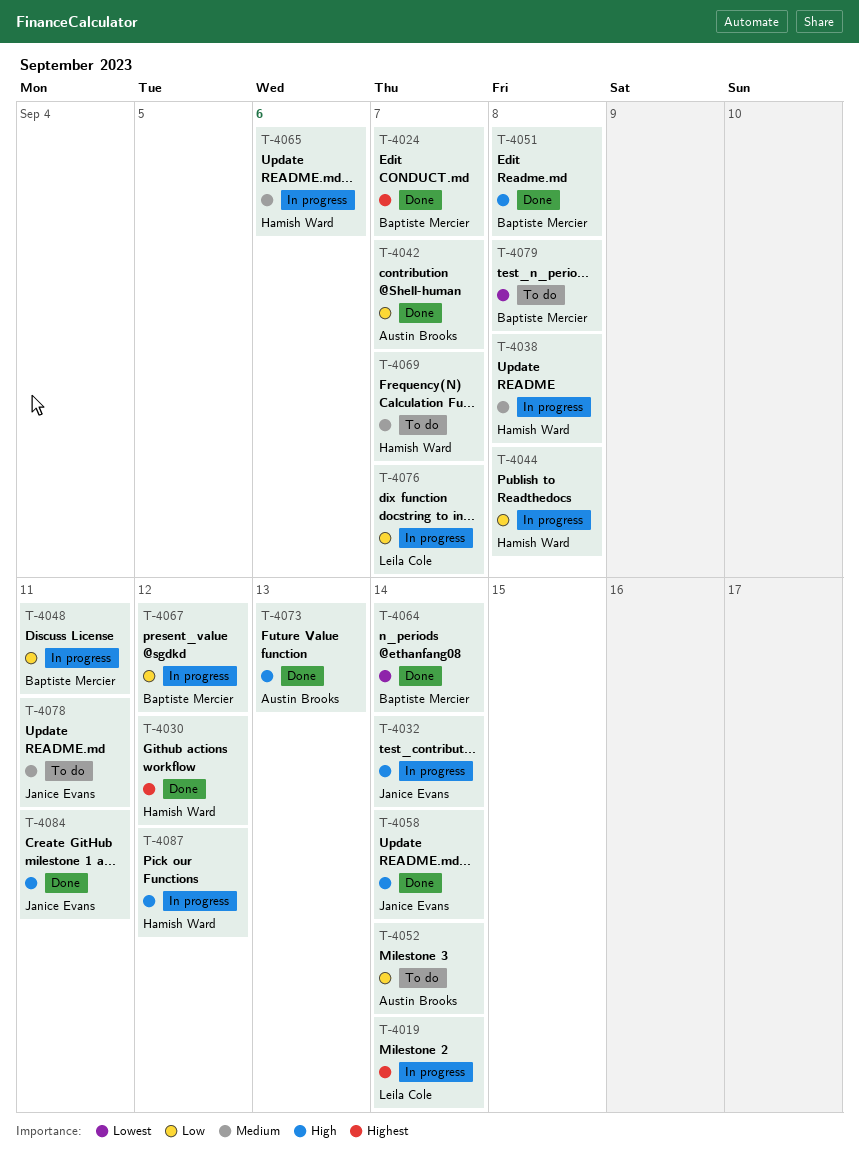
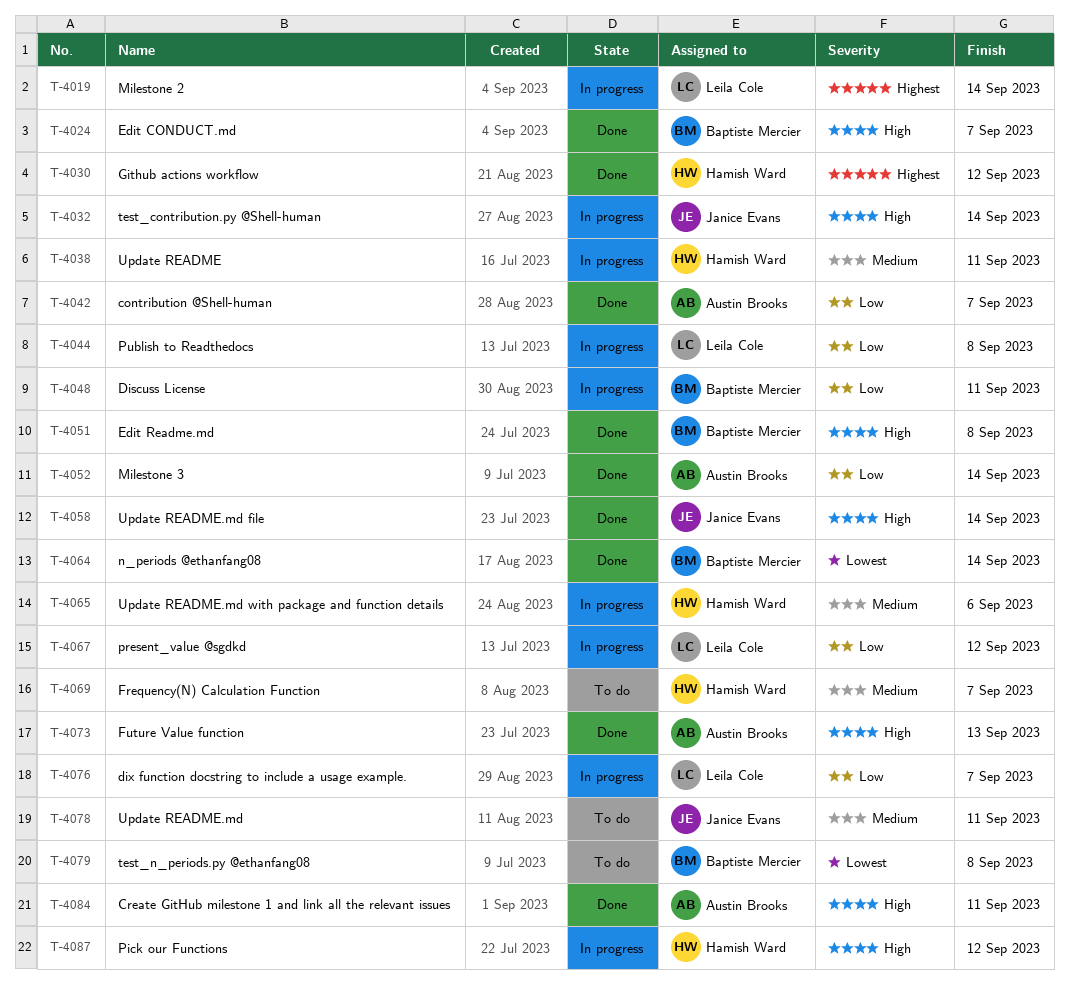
T-4024, priority: Highest -> High
T-4038, due: Sep 8 -> Sep 11
T-4044, owner: Hamish Ward -> Leila Cole
T-4052, status: To do -> Done
T-4067, owner: Baptiste Mercier -> Leila Cole
T-4084, owner: Janice Evans -> Austin Brooks

